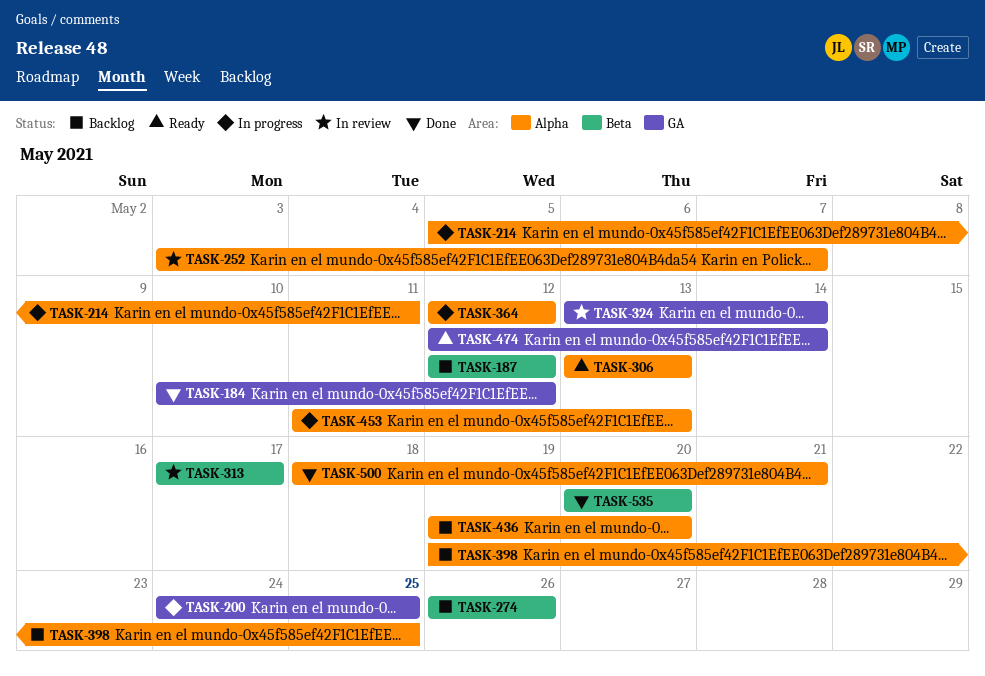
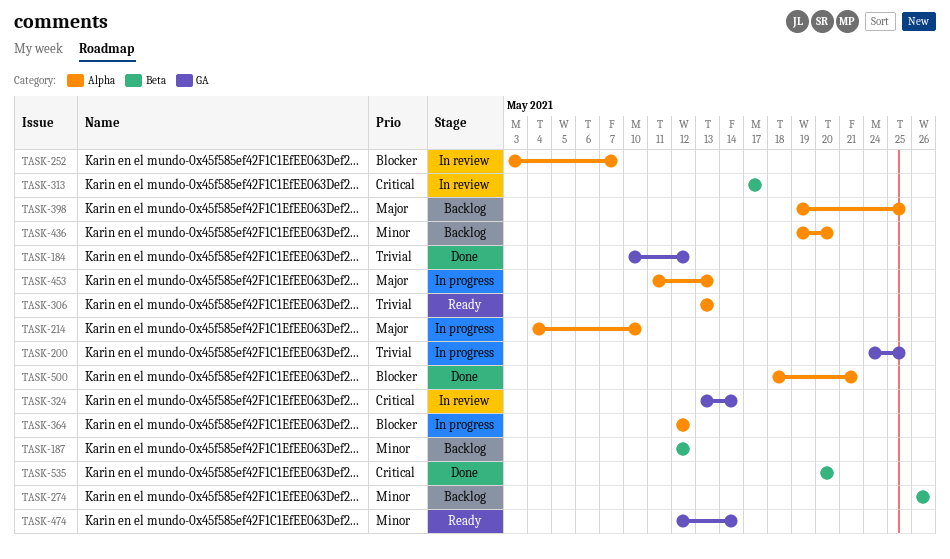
TASK-214, start: May 5 -> May 4
TASK-214, due: May 11 -> May 10

